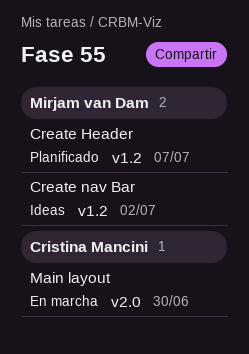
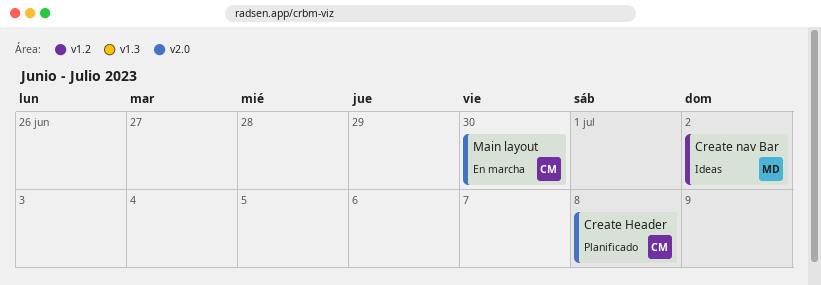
Create Header, owner: Mirjam van Dam -> Cristina Mancini
Create Header, label: v1.2 -> v2.0
Create Header, due: Jul 7 -> Jul 8

